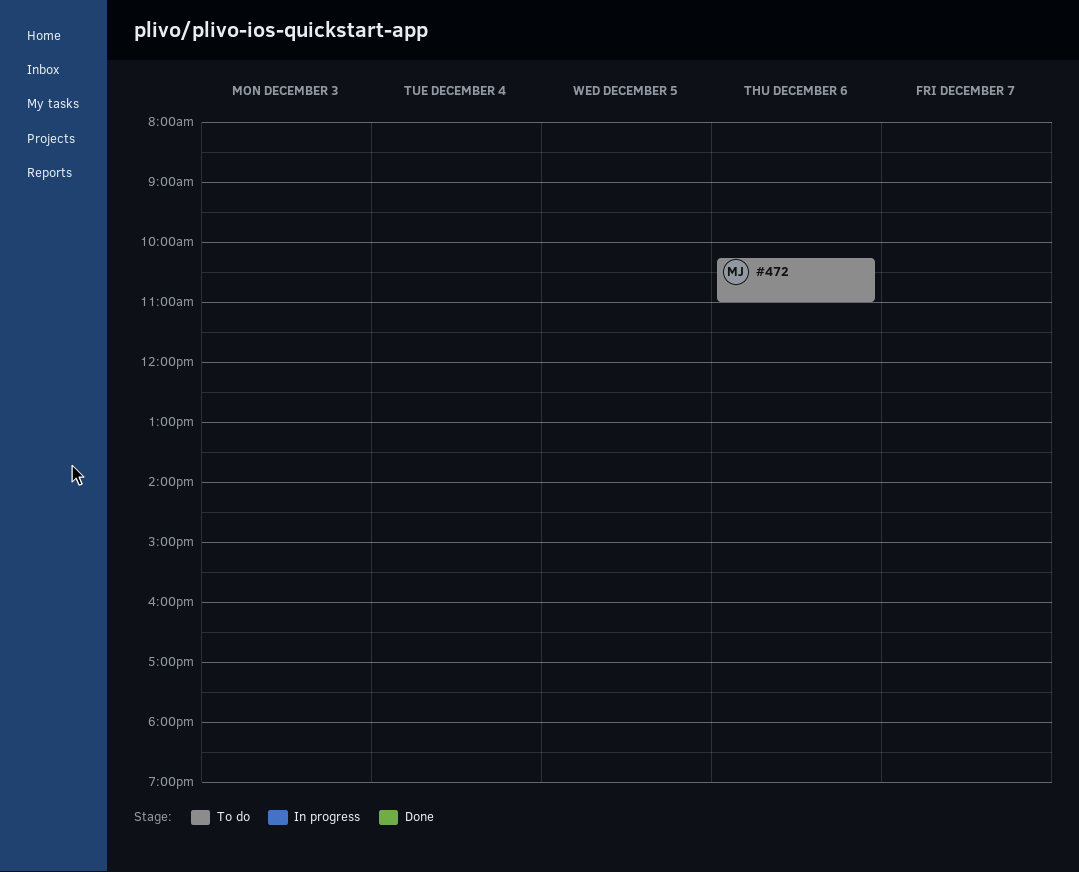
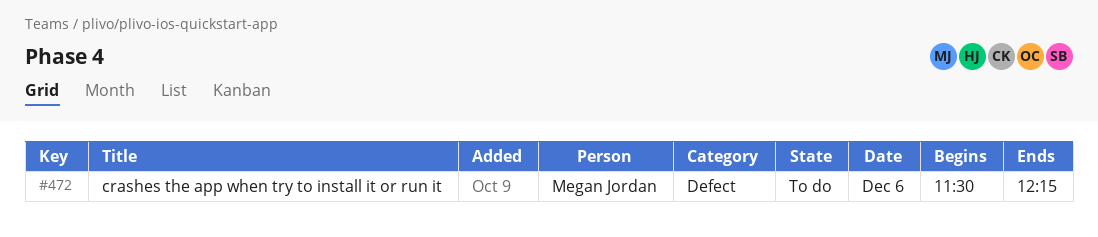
#472, begins: 10:15 -> 11:30
#472, ends: 11:00 -> 12:15

